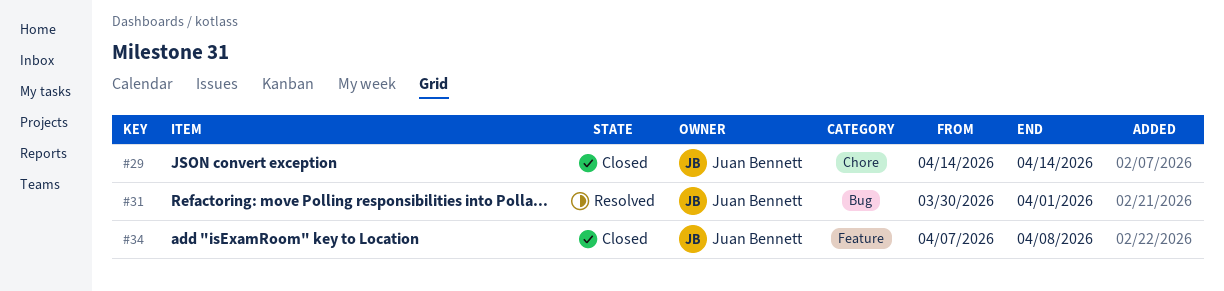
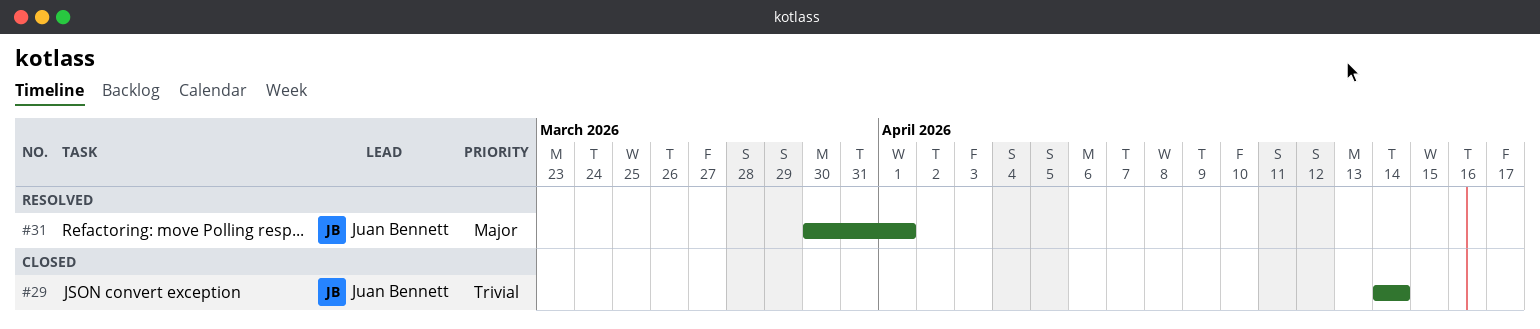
#34: present -> none

